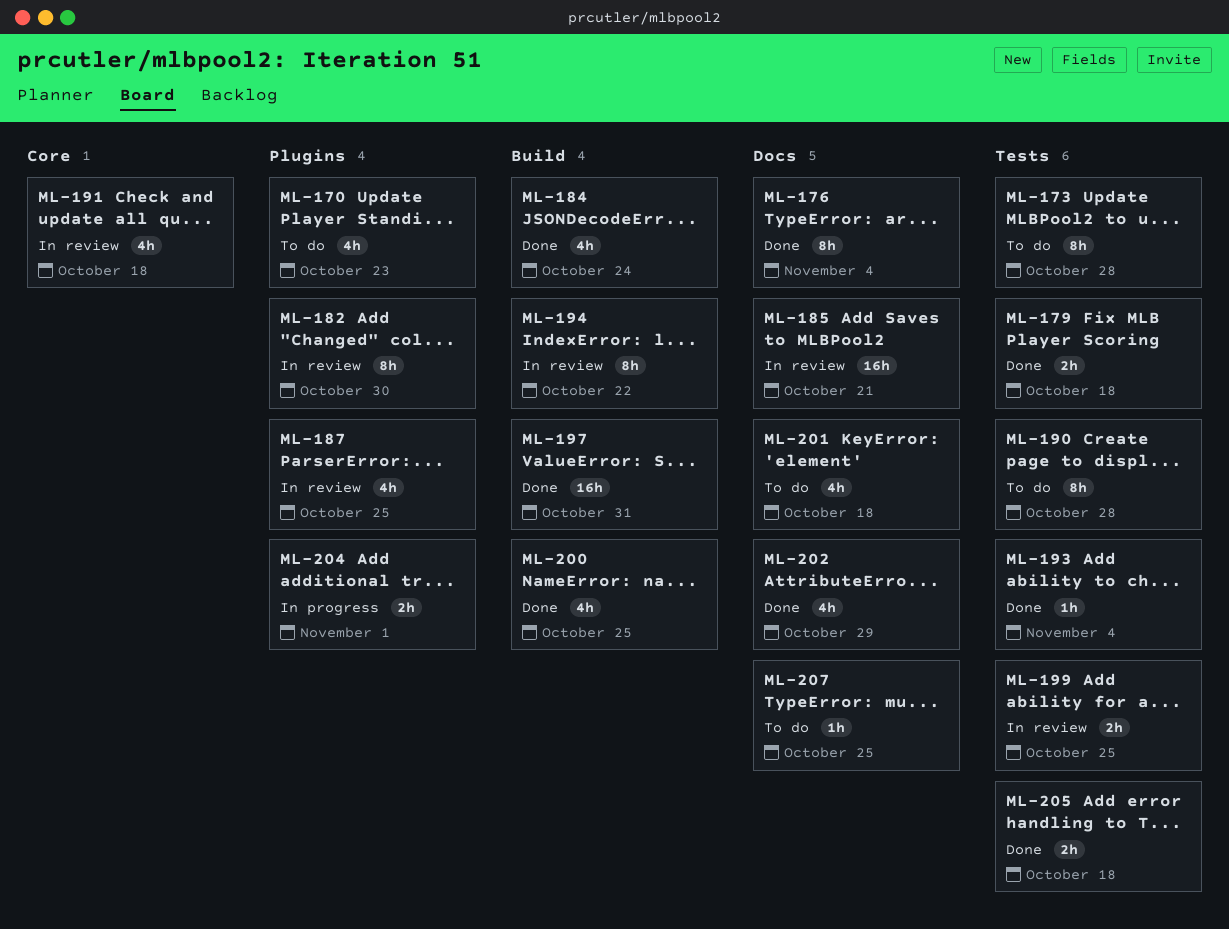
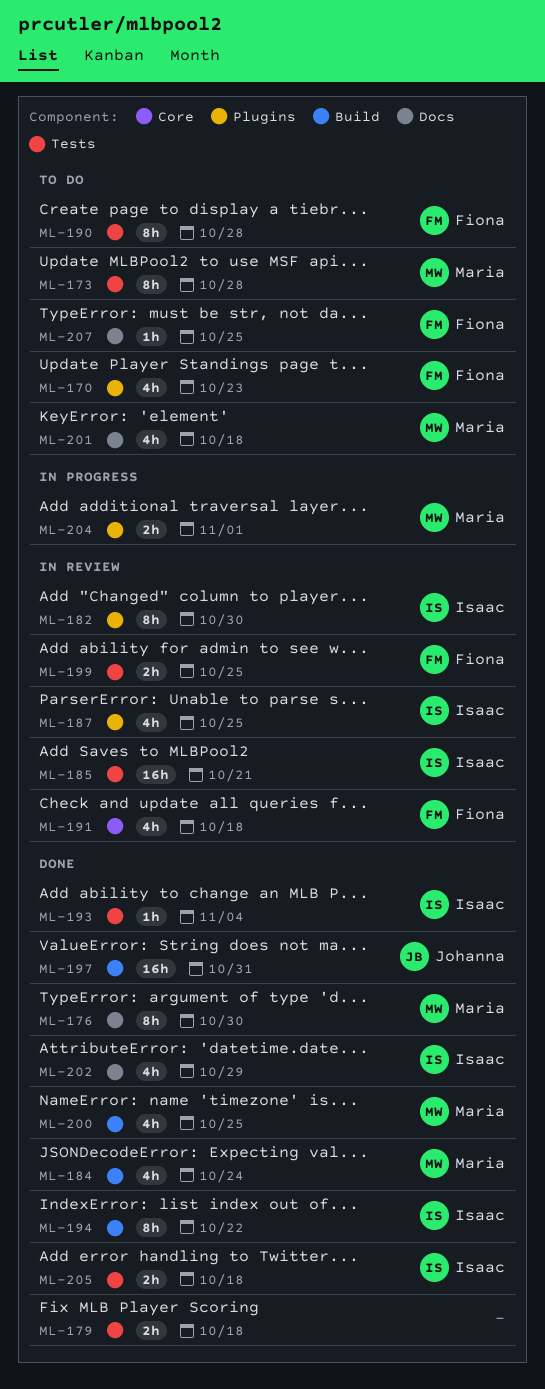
ML-176, due: Nov 4 -> Oct 30
ML-185, label: Docs -> Tests
ML-194, status: In review -> Done

